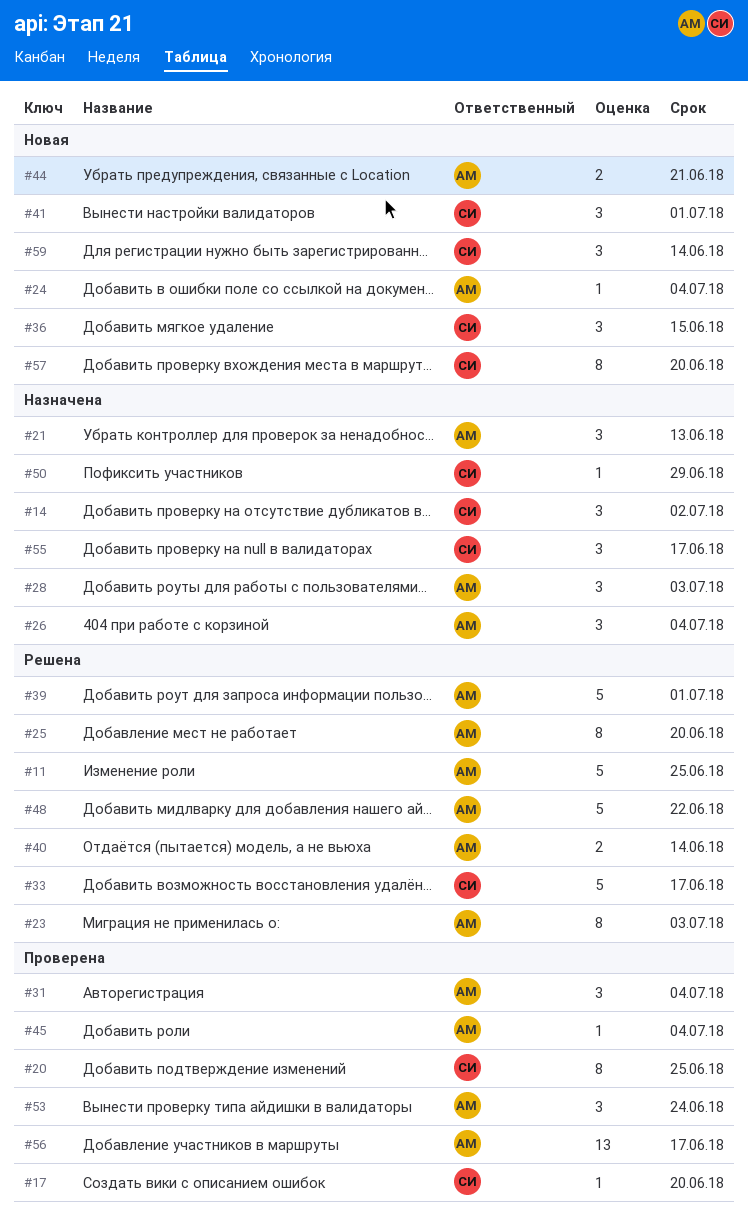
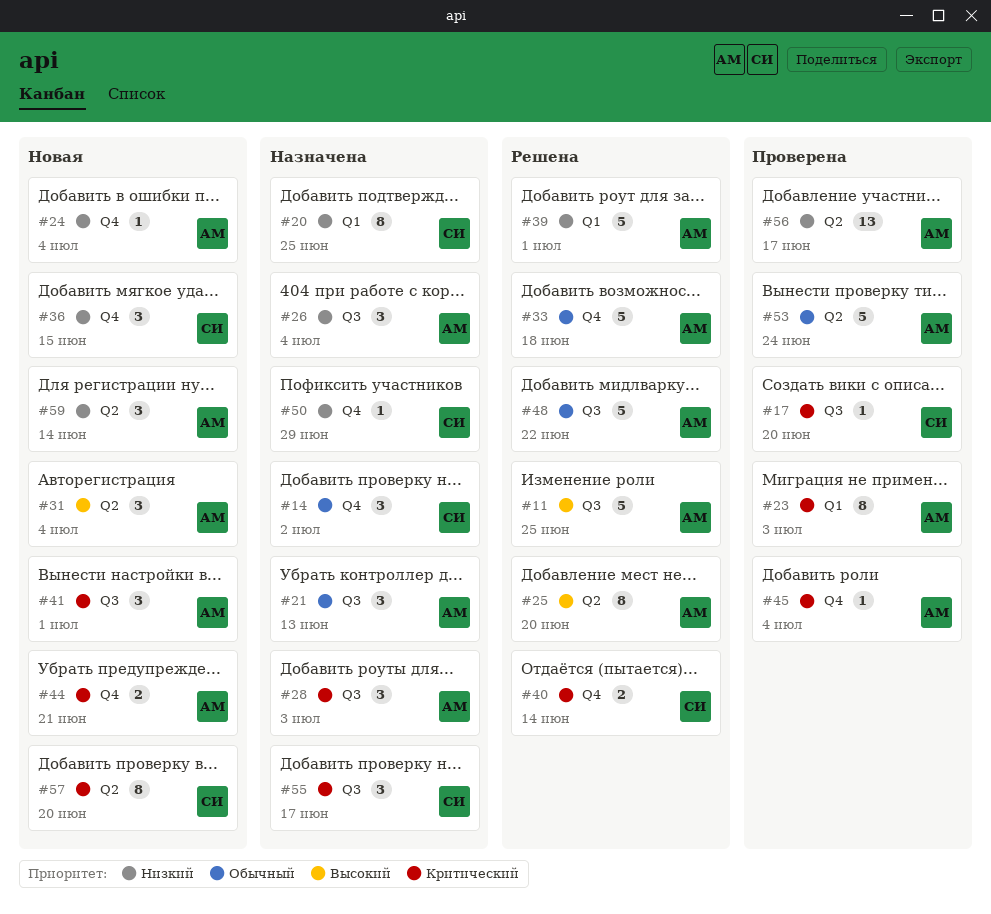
#20, status: Проверена -> Назначена
#23, status: Решена -> Проверена
#31, status: Проверена -> Новая
#33, owner: СИ -> АМ
#33, due: Jun 17 -> Jun 18
#40, owner: АМ -> СИ
#41, owner: СИ -> АМ
#53, estimate: 3 -> 5
#59, owner: СИ -> АМ

